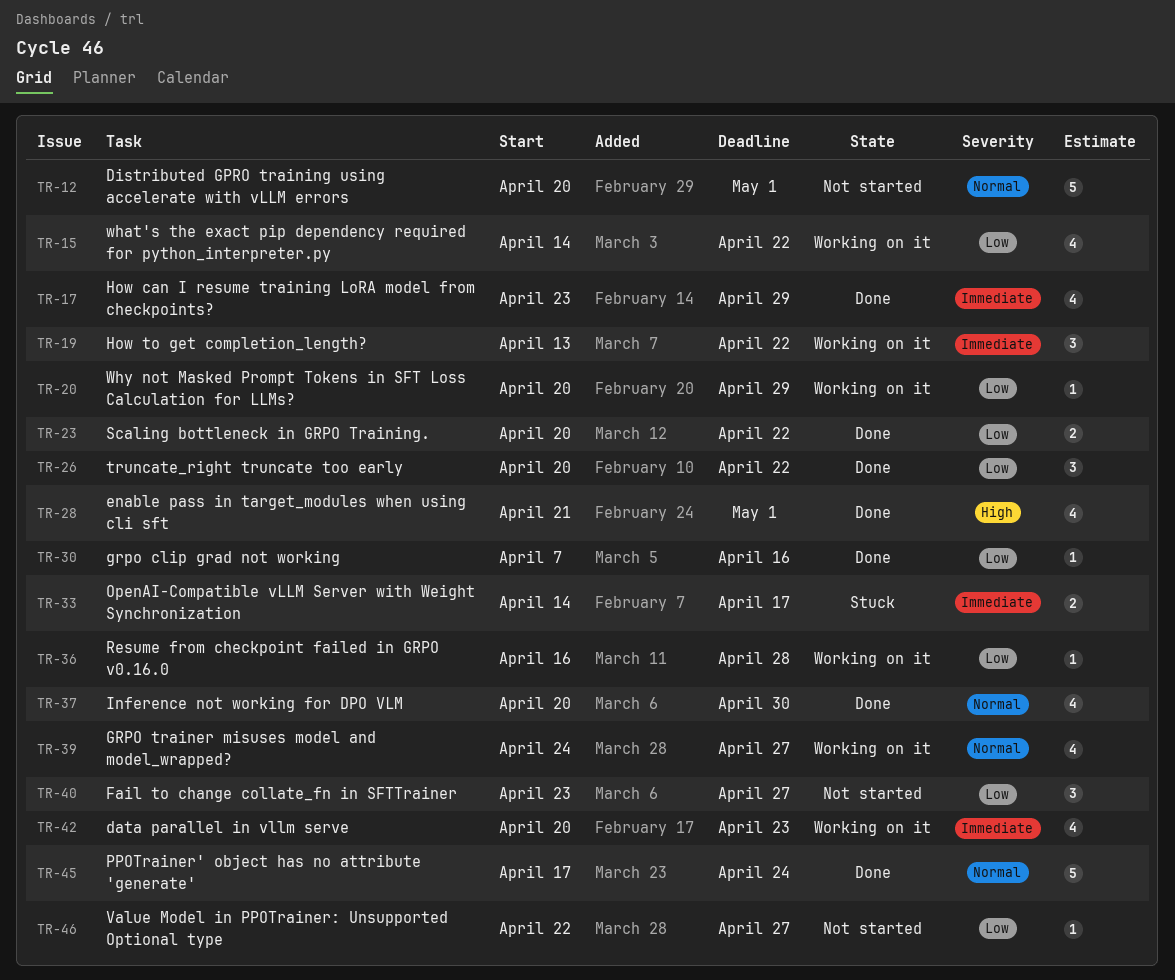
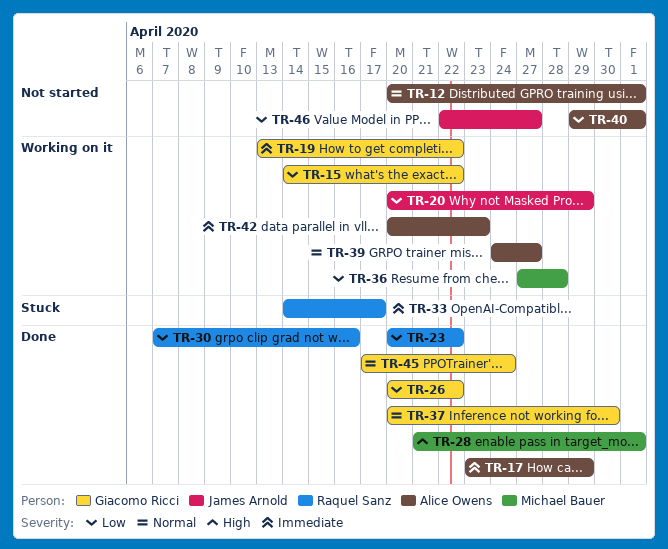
TR-36, start: Apr 16 -> Apr 27
TR-40, start: Apr 23 -> Apr 29
TR-40, due: Apr 27 -> May 1

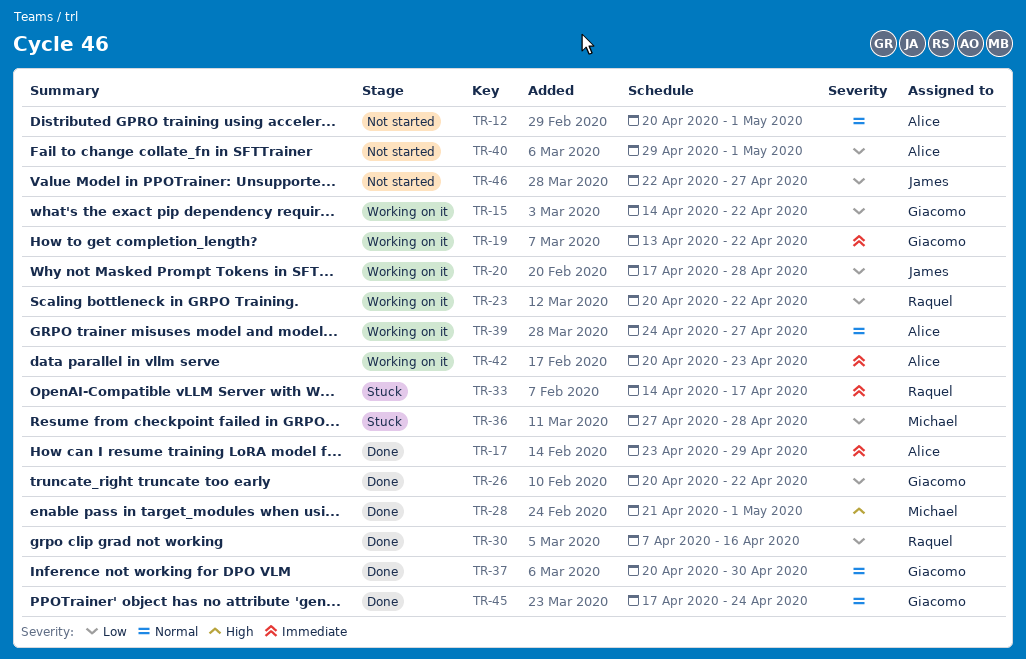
TR-20, start: Apr 20 -> Apr 17
TR-20, due: Apr 29 -> Apr 28
TR-23, status: Done -> Working on it
TR-36, status: Working on it -> Stuck

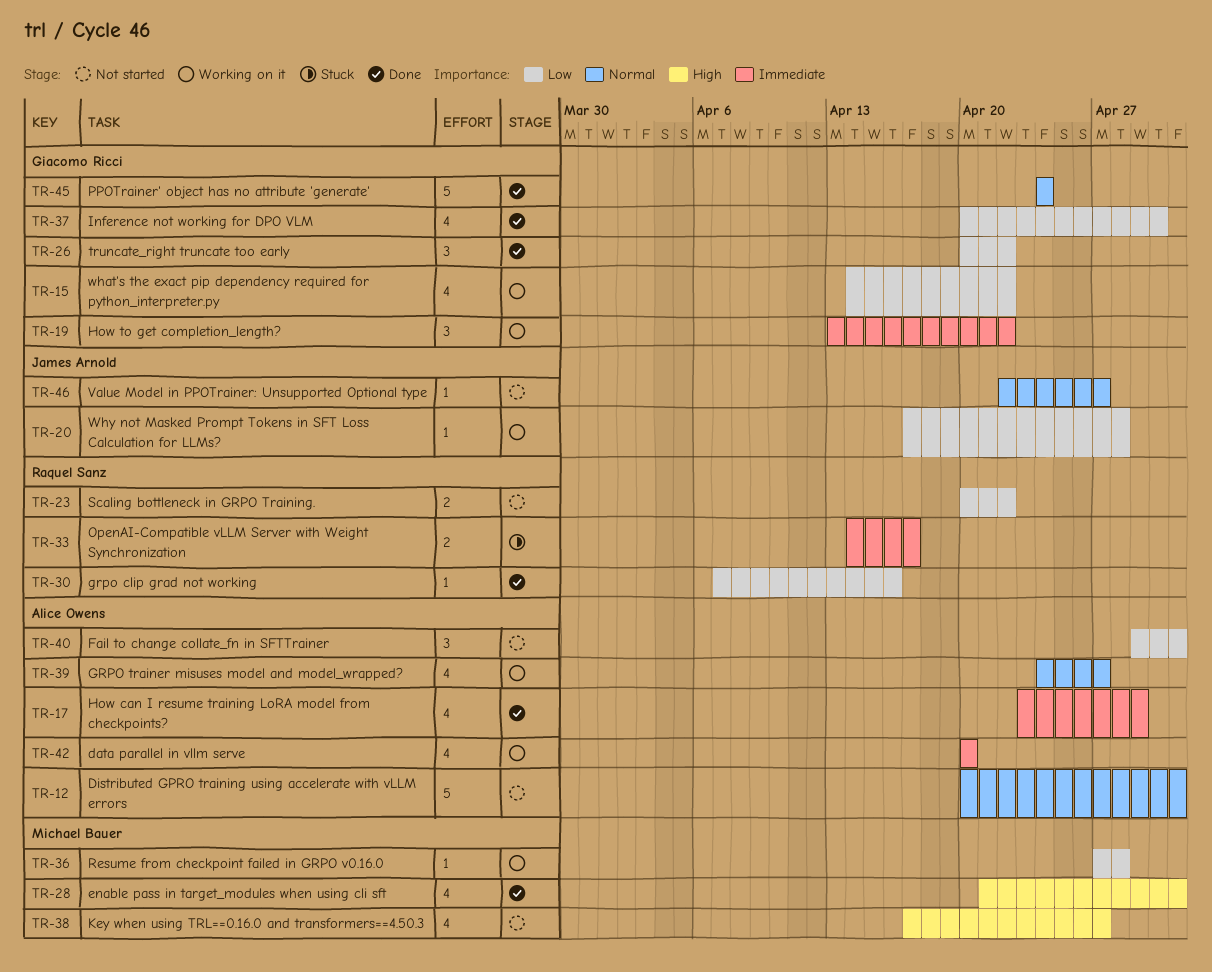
TR-23, status: Working on it -> Not started
TR-36, status: Stuck -> Working on it
TR-37, priority: Normal -> Low
TR-38: none -> present
TR-42, due: Apr 23 -> Apr 20
TR-45, start: Apr 17 -> Apr 24
TR-46, priority: Low -> Normal

